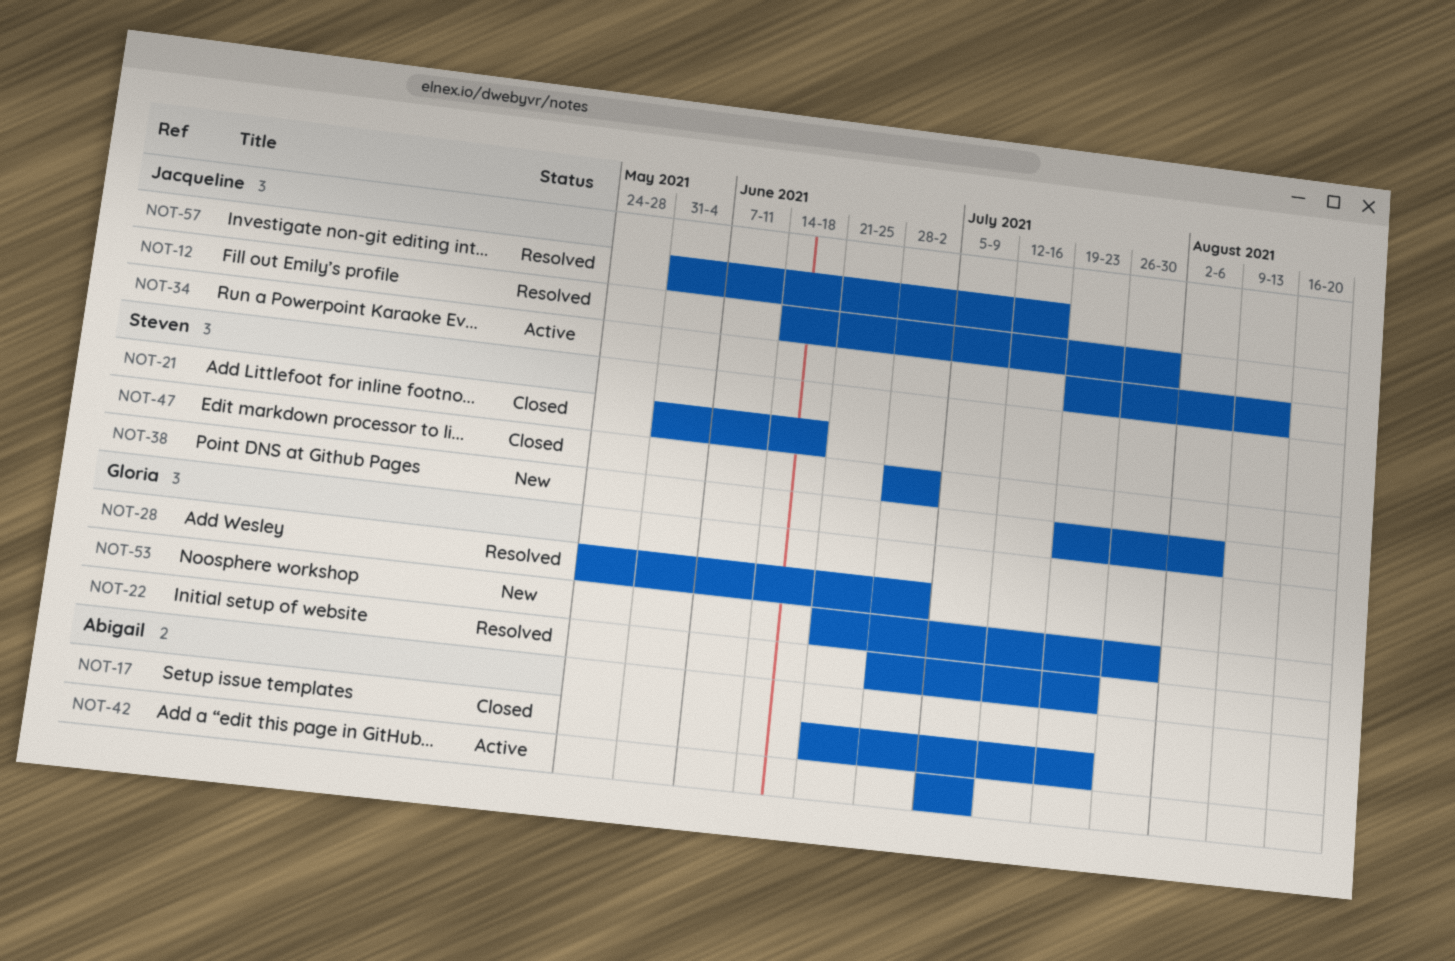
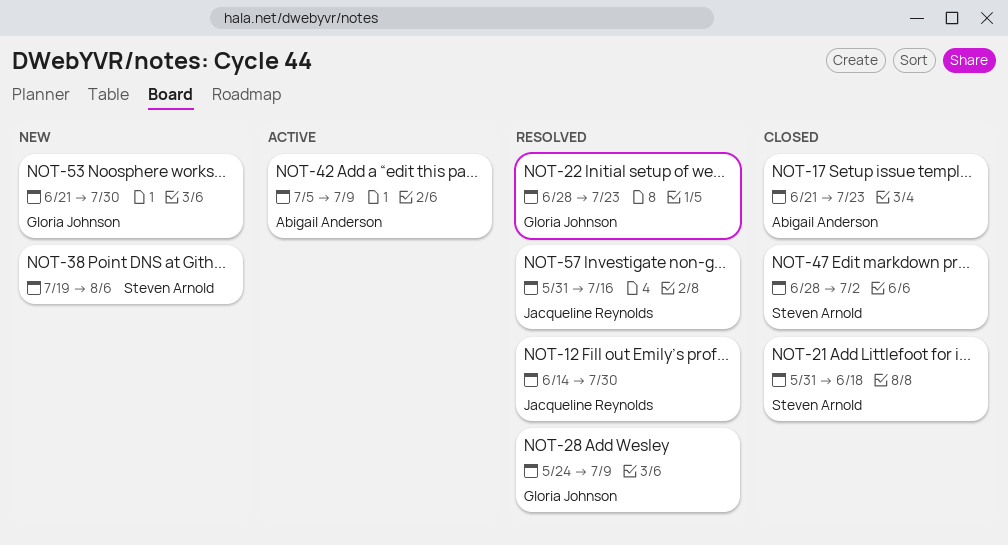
NOT-28, due: Jul 2 -> Jul 9
NOT-34: present -> none

